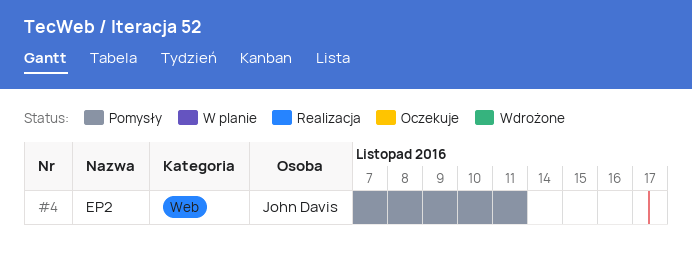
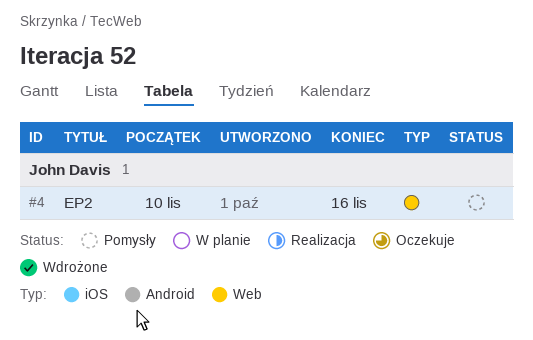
#4, start: Nov 7 -> Nov 10
#4, due: Nov 11 -> Nov 16

